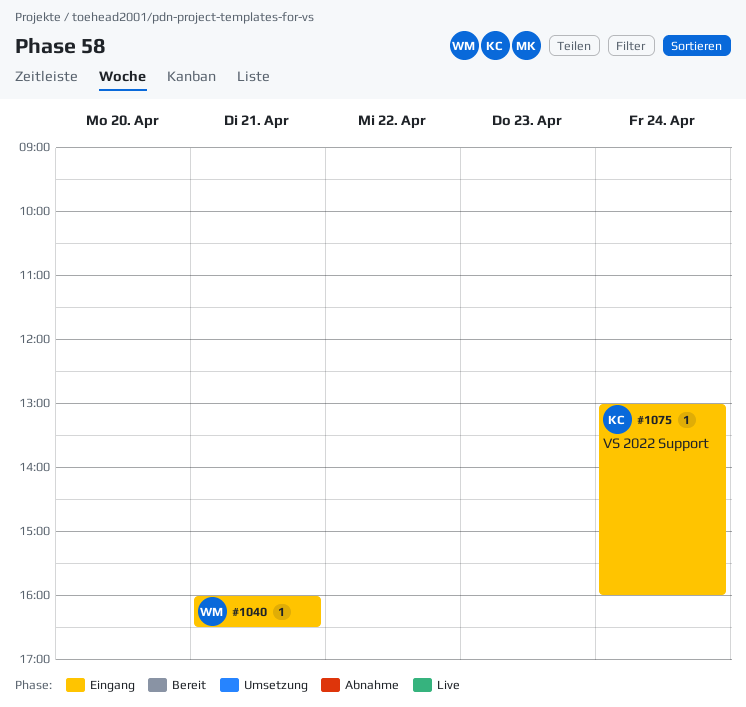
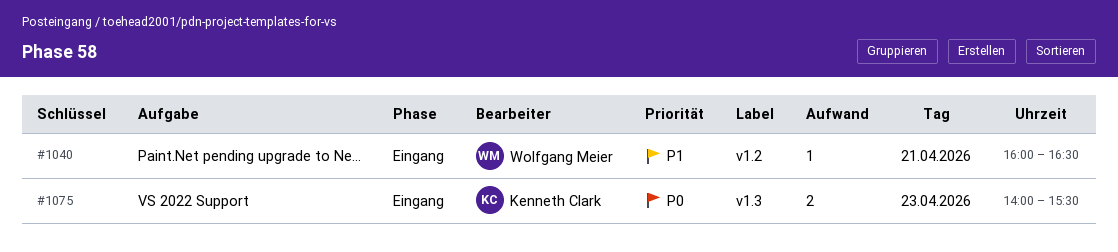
#1075, estimate: 1 -> 2
#1075, day: Apr 24 -> Apr 23
#1075, begins: 13:00 -> 14:00
#1075, ends: 16:00 -> 15:30

